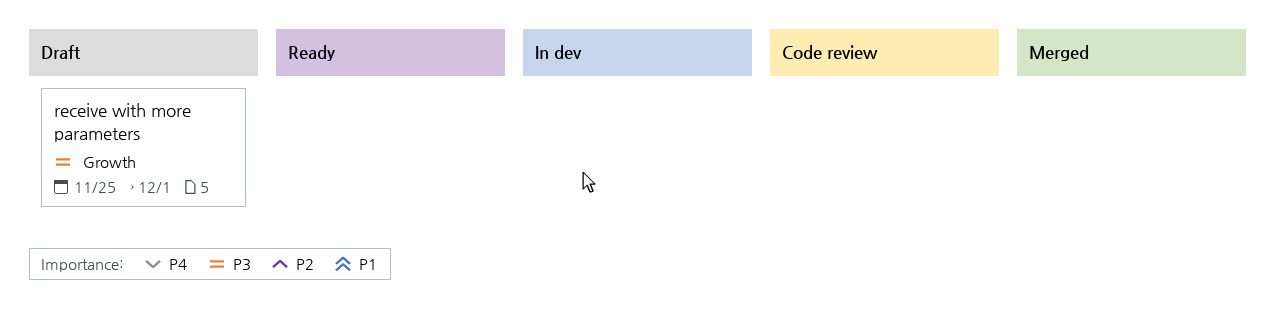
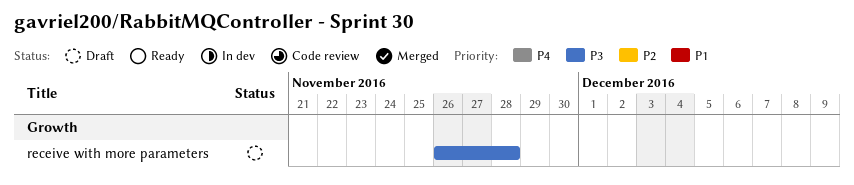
receive with more parameters, start: Nov 25 -> Nov 26
receive with more parameters, due: Dec 1 -> Nov 28

